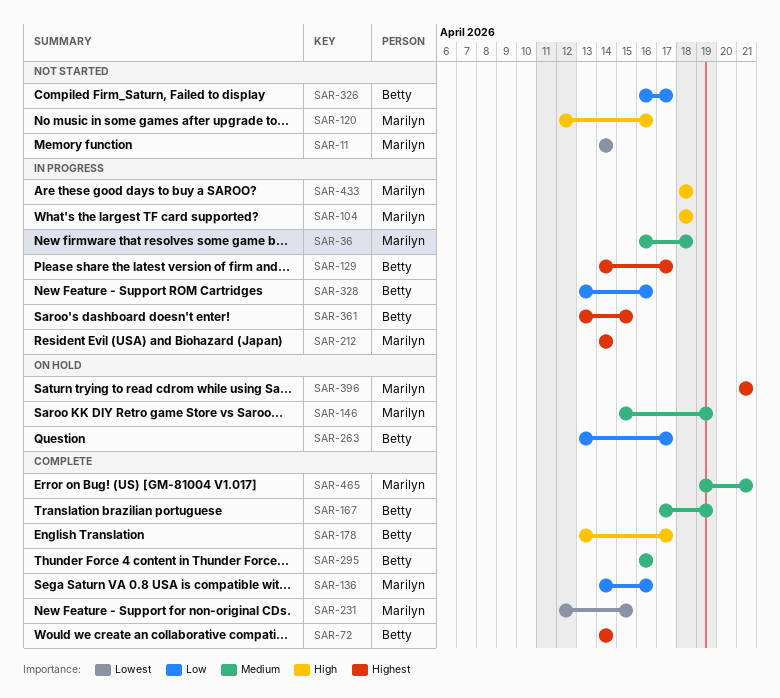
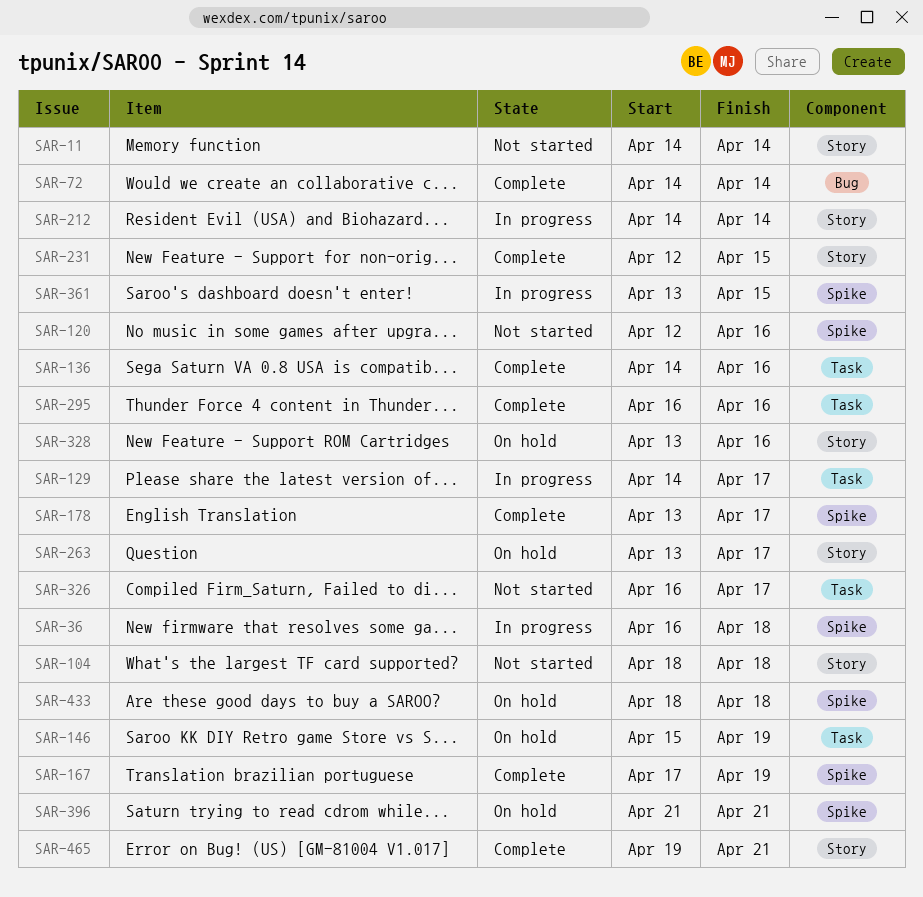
SAR-104, status: In progress -> Not started
SAR-328, status: In progress -> On hold
SAR-433, status: In progress -> On hold

